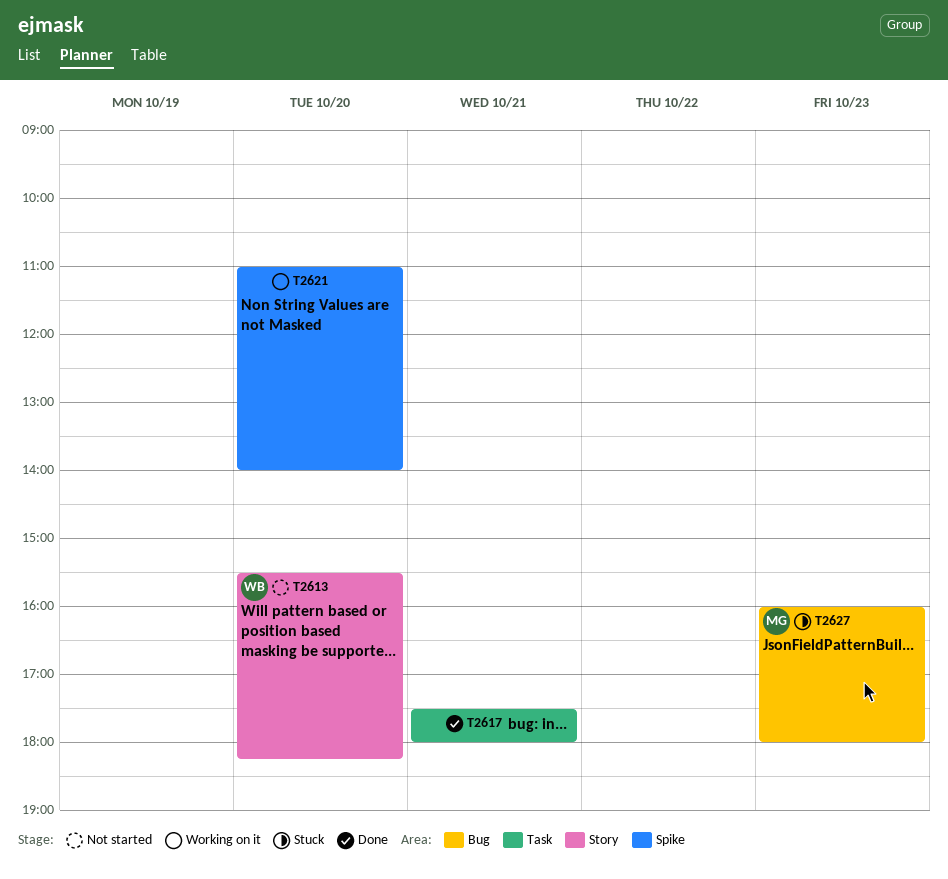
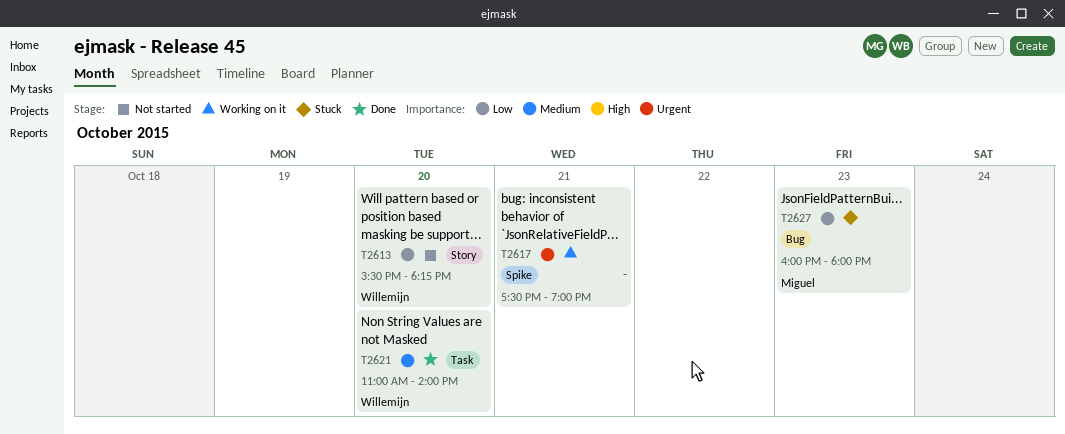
T2617, status: Done -> Working on it
T2617, label: Task -> Spike
T2617, ends: 18:00 -> 19:00
T2621, status: Working on it -> Done
T2621, owner: none -> Willemijn
T2621, label: Spike -> Task

